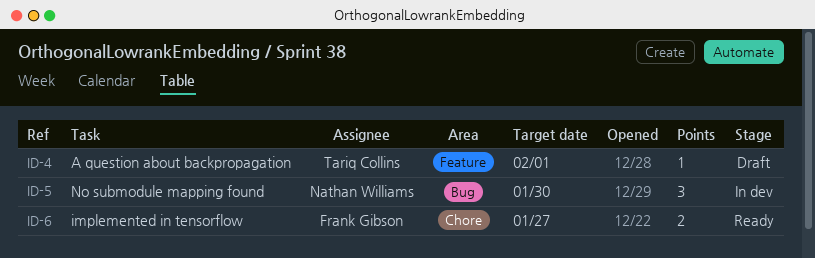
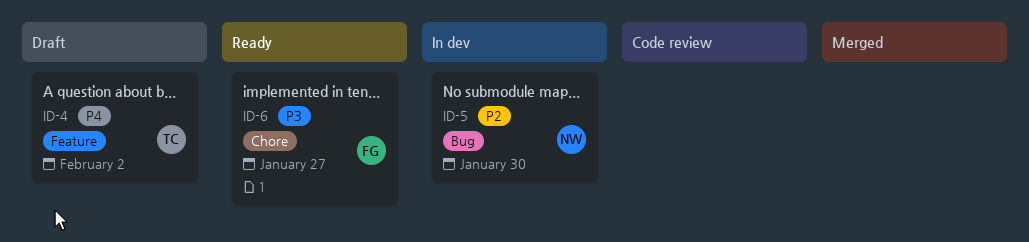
ID-4, due: Feb 1 -> Feb 2

